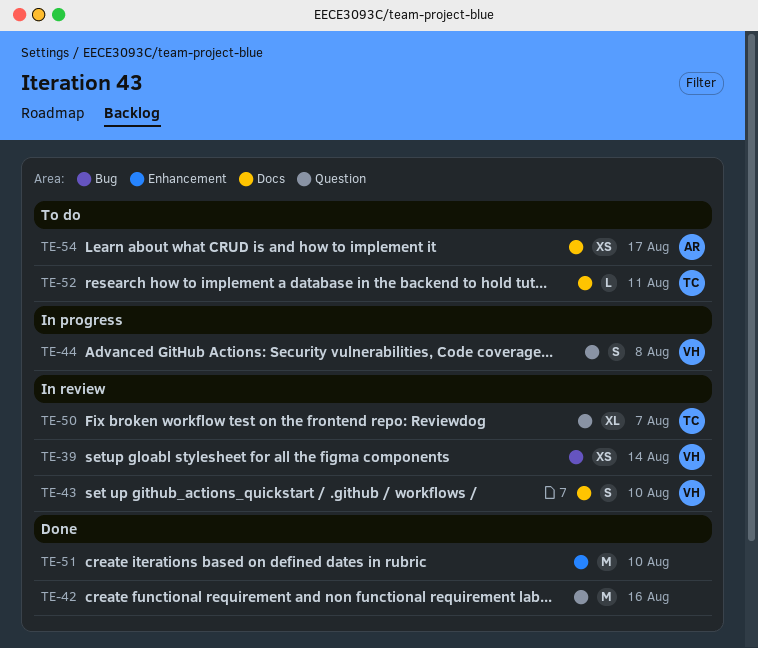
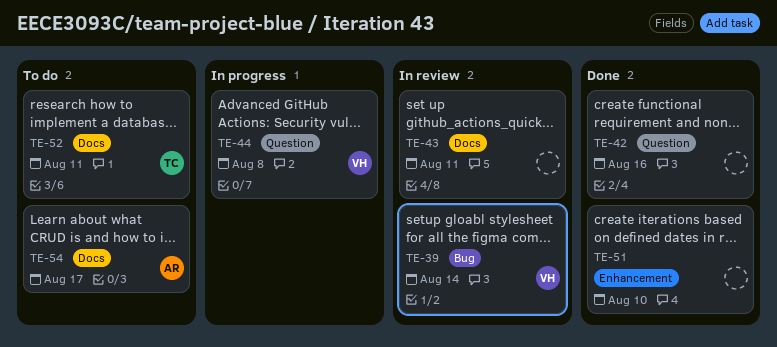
TE-43, owner: VH -> none
TE-43, due: Aug 10 -> Aug 11
TE-50: present -> none

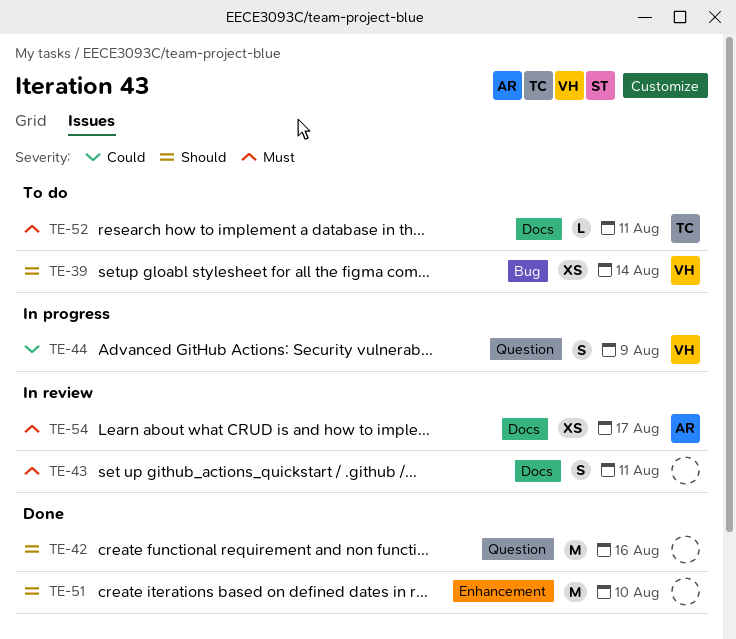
TE-39, status: In review -> To do
TE-44, due: Aug 8 -> Aug 9
TE-54, status: To do -> In review

